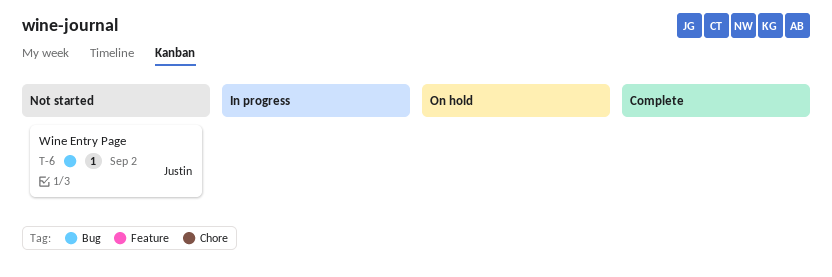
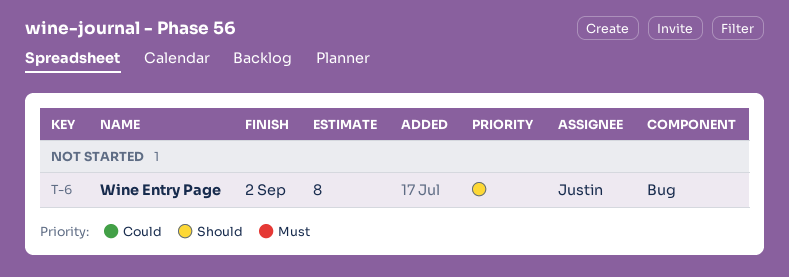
T-6, estimate: 1 -> 8

